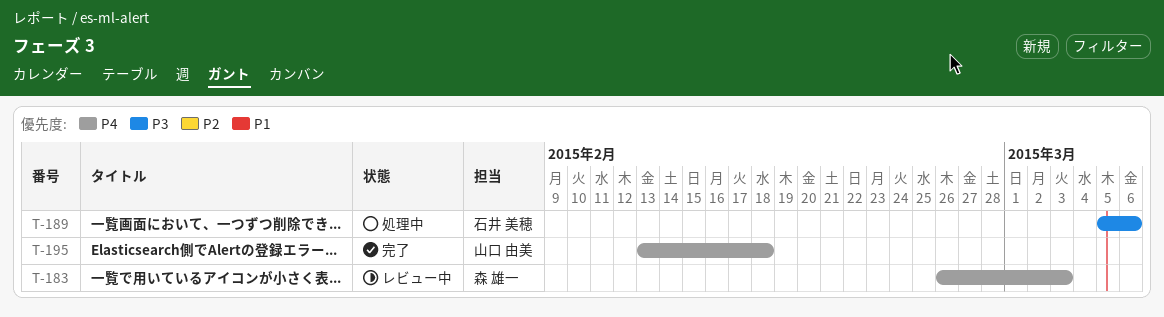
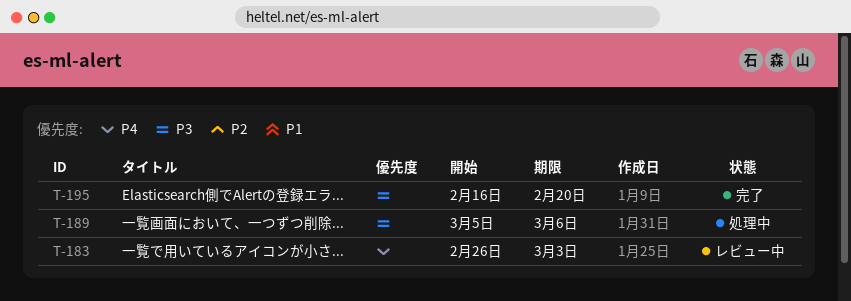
T-195, priority: P4 -> P3
T-195, start: Feb 13 -> Feb 16
T-195, due: Feb 18 -> Feb 20

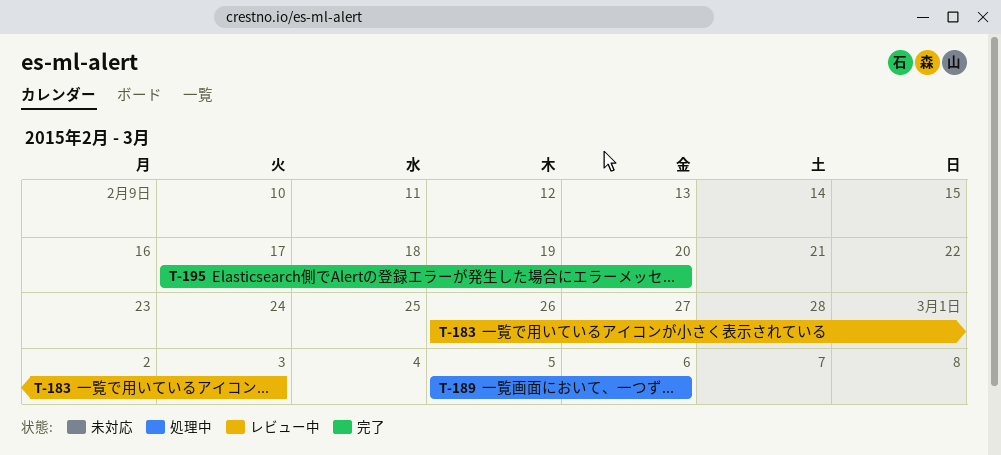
T-195, start: Feb 16 -> Feb 17

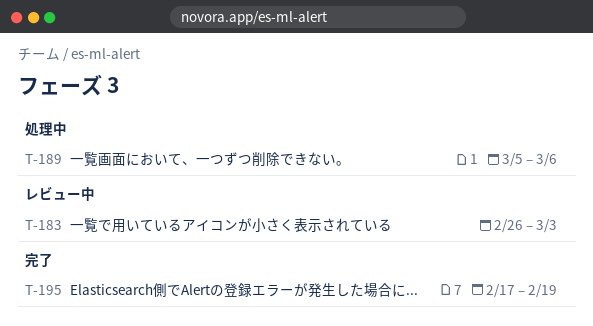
T-195, due: Feb 20 -> Feb 19

